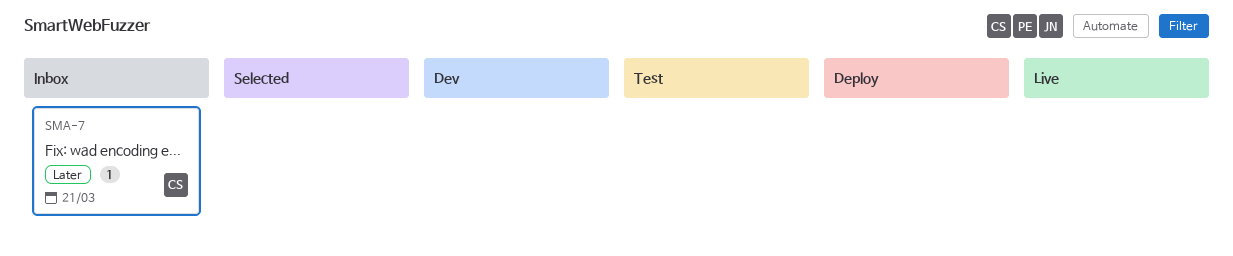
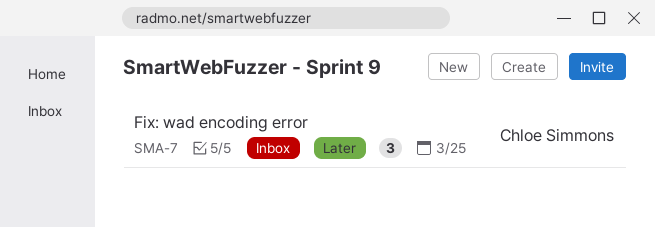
SMA-7, estimate: 1 -> 3
SMA-7, due: Mar 21 -> Mar 25

